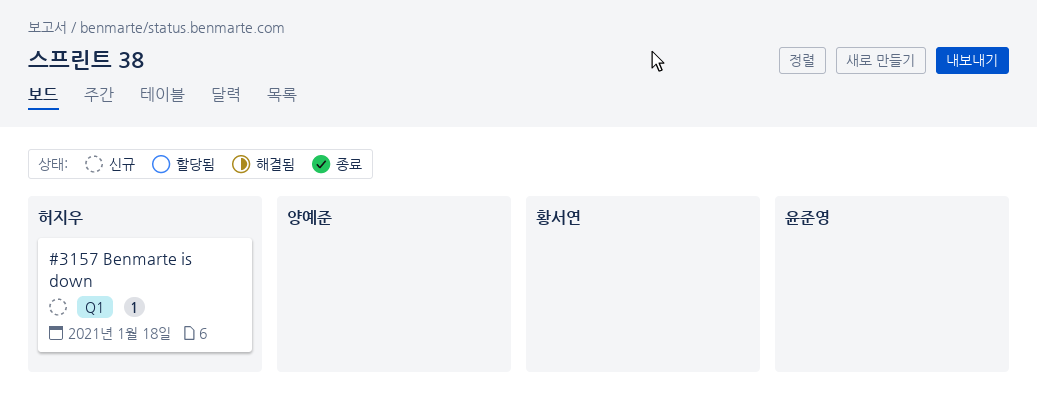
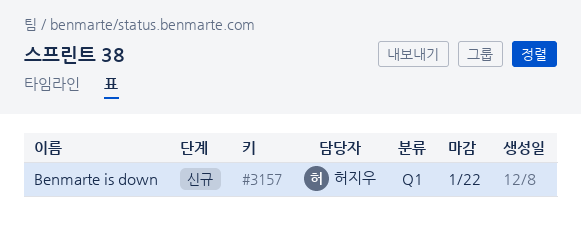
#3157, due: Jan 18 -> Jan 22

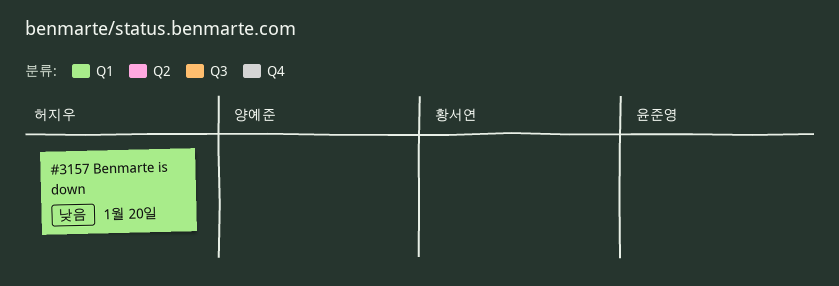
#3157, due: Jan 22 -> Jan 20

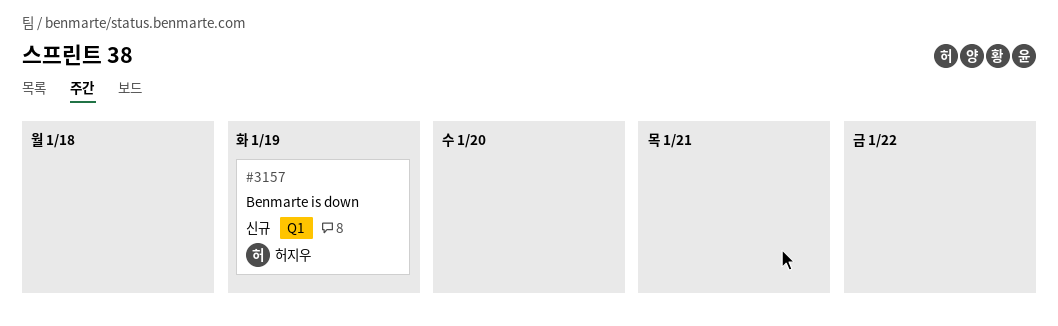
#3157, due: Jan 20 -> Jan 19

